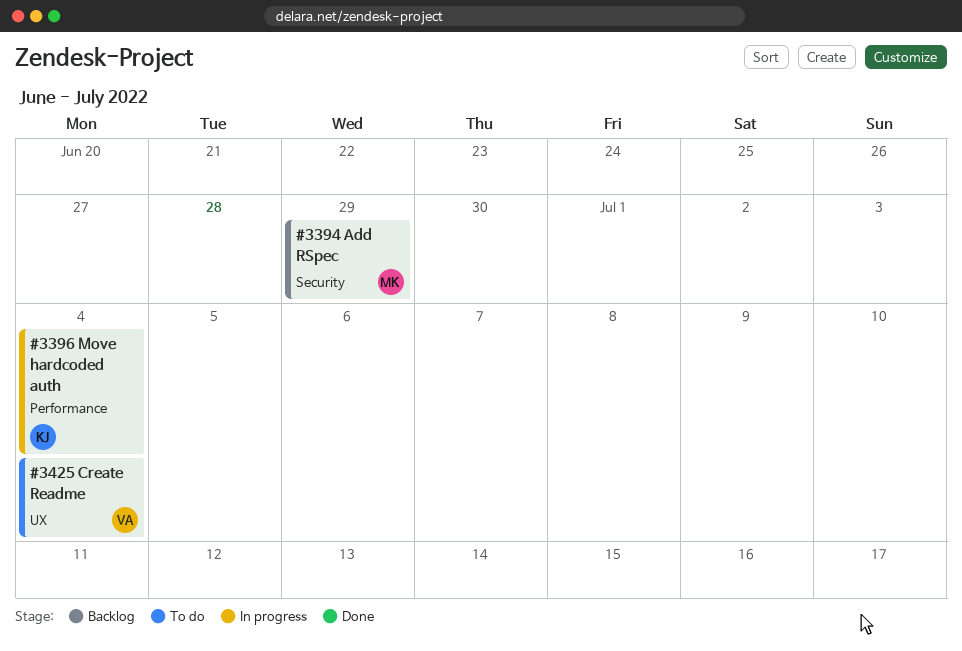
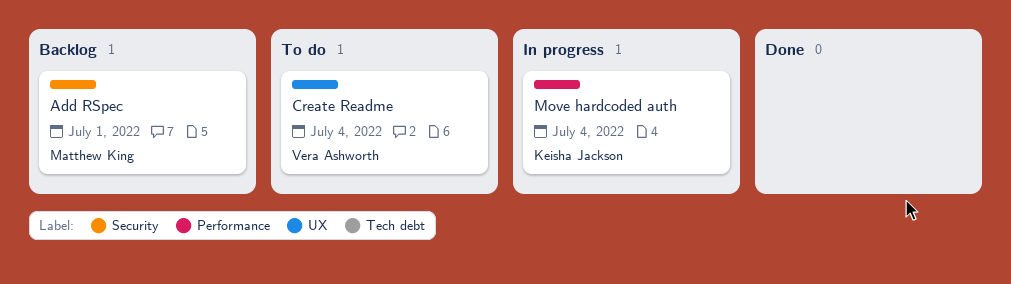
Add RSpec, due: Jun 29 -> Jul 1

